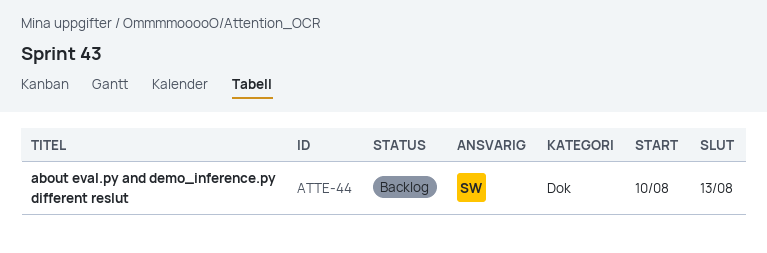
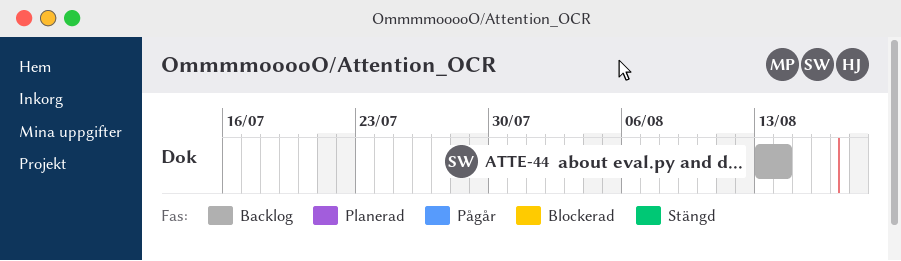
ATTE-44, start: Aug 10 -> Aug 13
ATTE-44, due: Aug 13 -> Aug 14

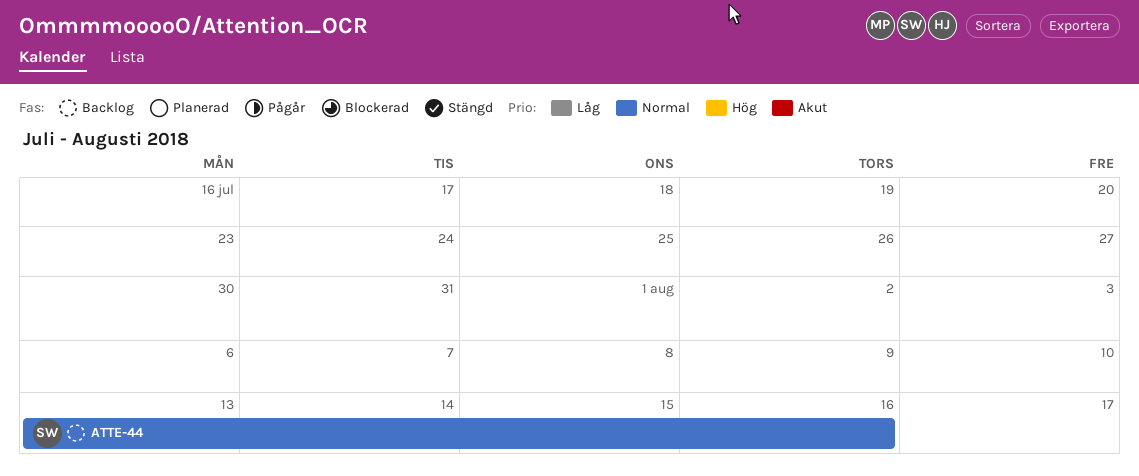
ATTE-44, due: Aug 14 -> Aug 16

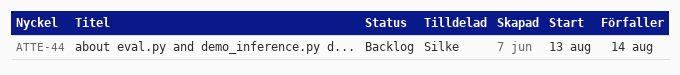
ATTE-44, due: Aug 16 -> Aug 14

